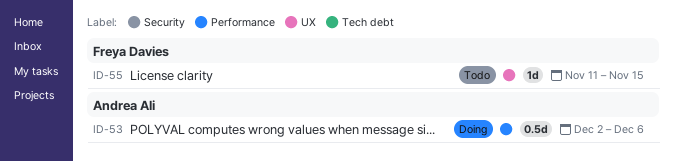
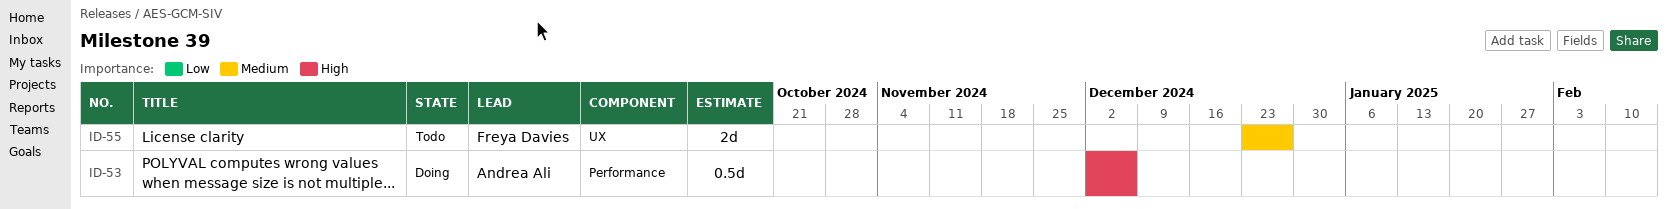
ID-55, estimate: 1d -> 2d
ID-55, start: Nov 11 -> Dec 23
ID-55, due: Nov 15 -> Dec 27

